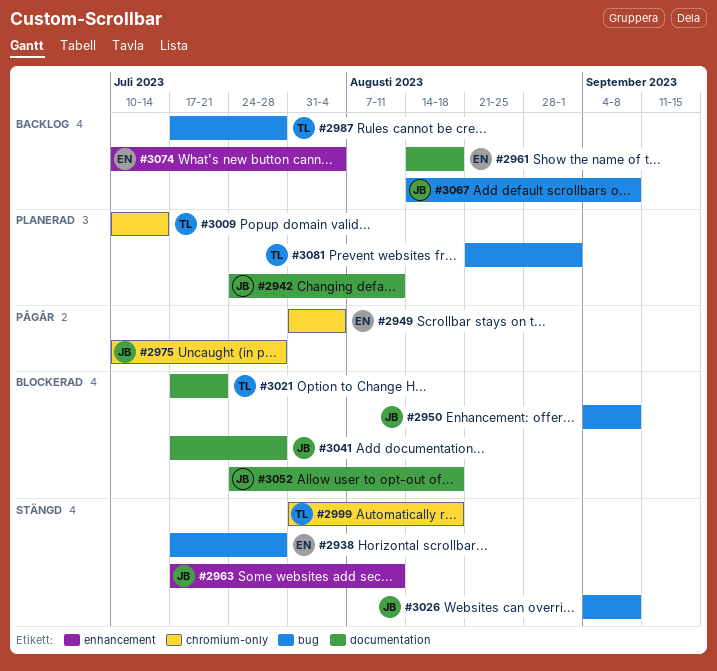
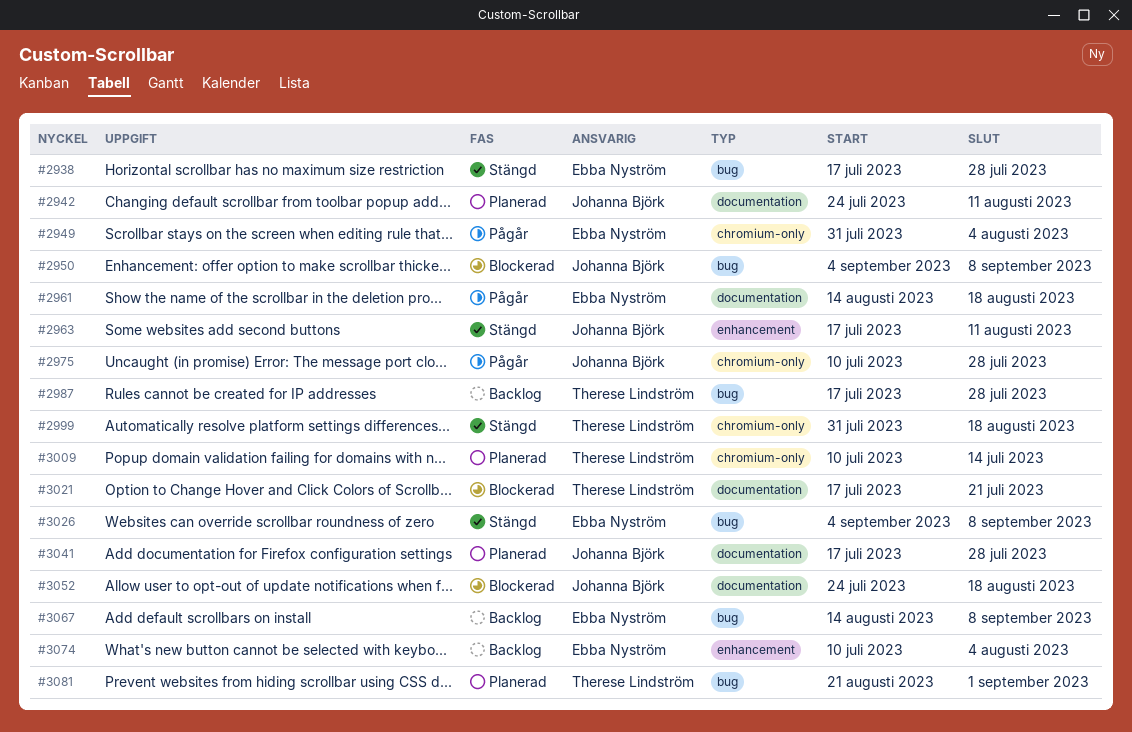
#2961, status: Backlog -> Pågår
#3026, owner: Johanna Björk -> Ebba Nyström
#3041, status: Blockerad -> Planerad
#3067, owner: Johanna Björk -> Ebba Nyström

